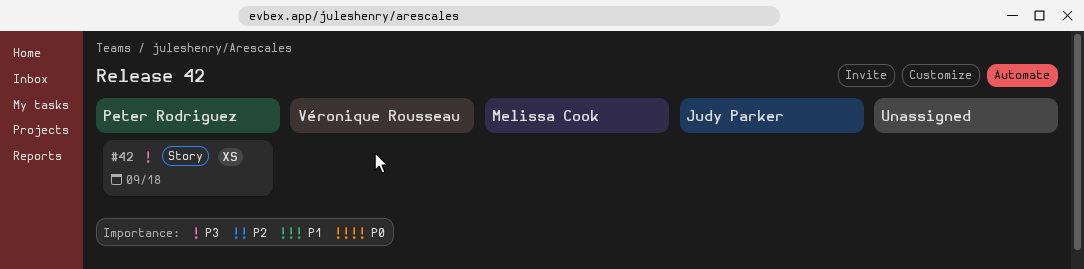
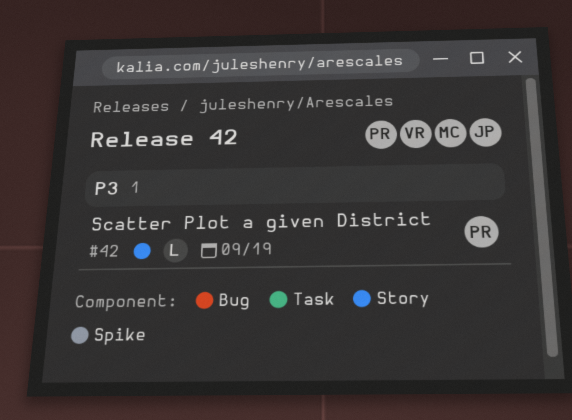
#42, estimate: XS -> L
#42, due: Sep 18 -> Sep 19

